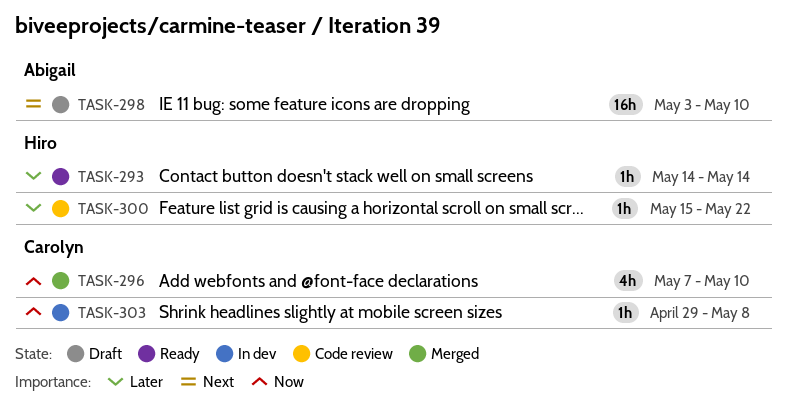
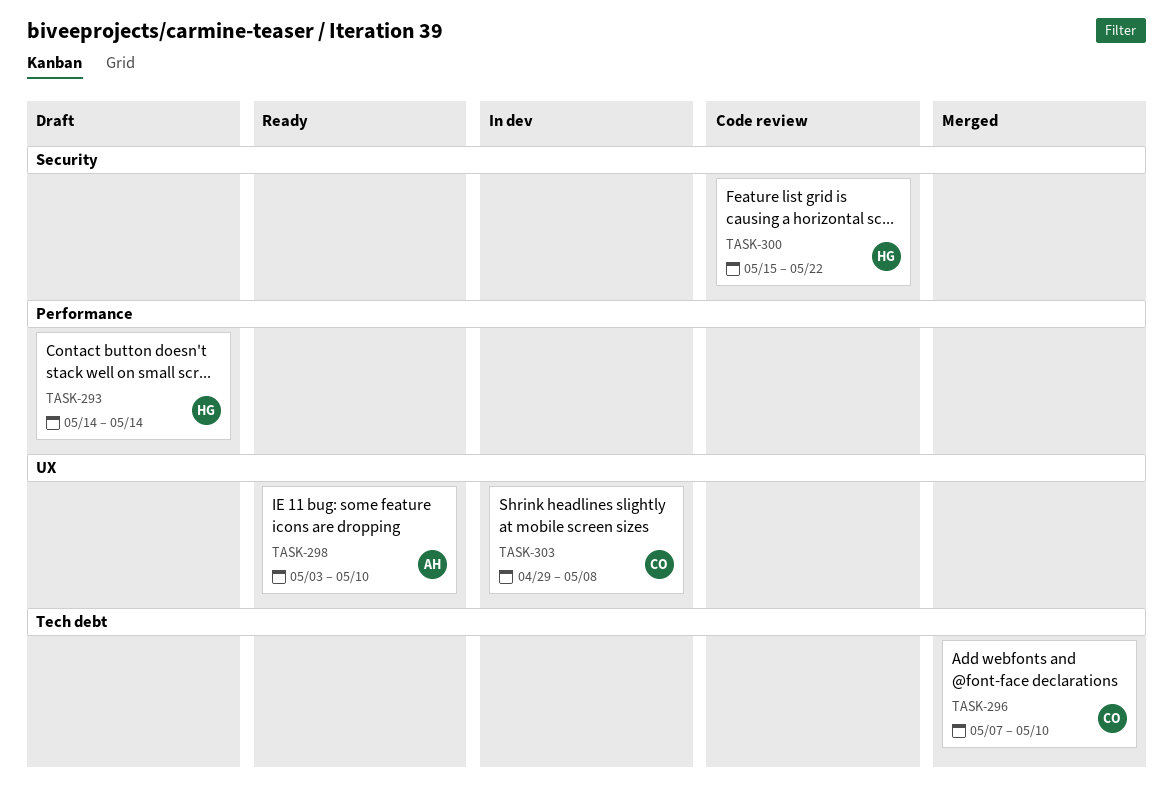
TASK-293, status: Ready -> Draft
TASK-298, status: Draft -> Ready

